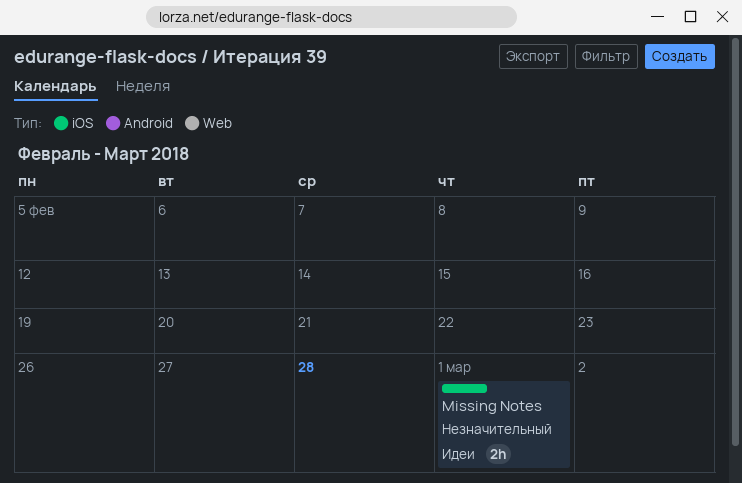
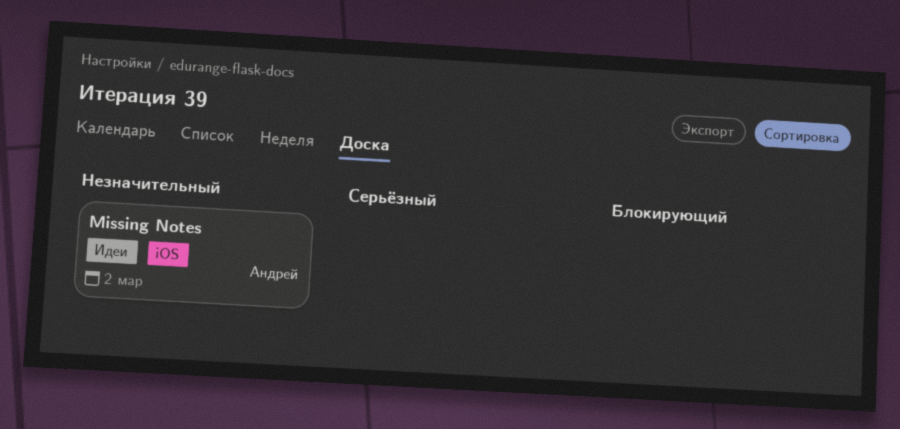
Missing Notes, due: Mar 1 -> Mar 2

